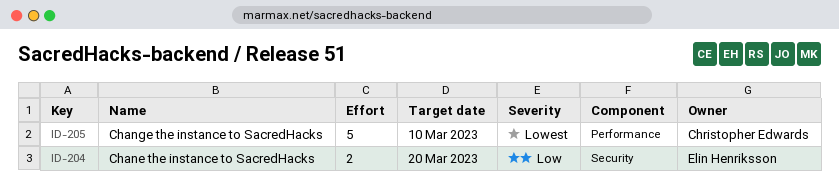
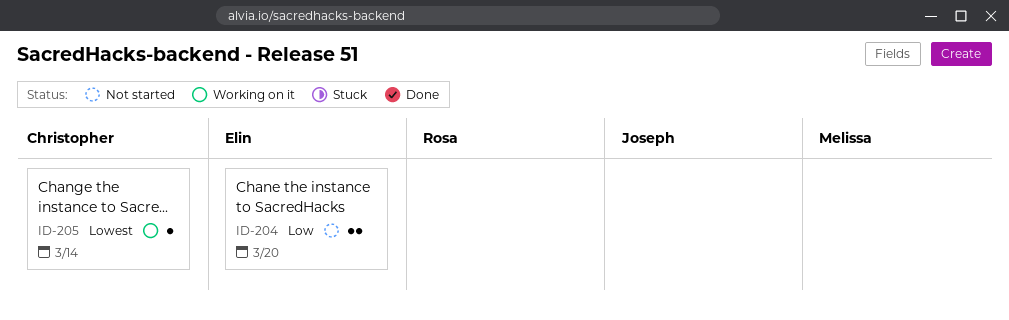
ID-205, estimate: 5 -> 1
ID-205, due: Mar 10 -> Mar 14

